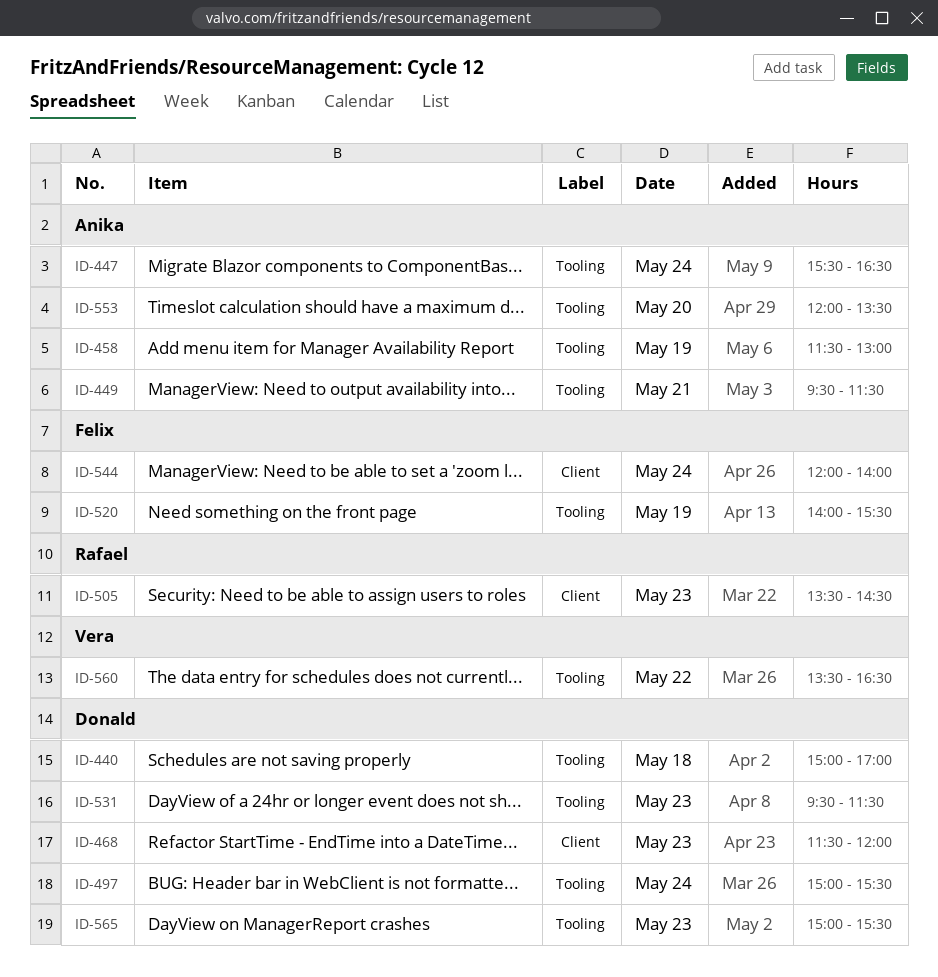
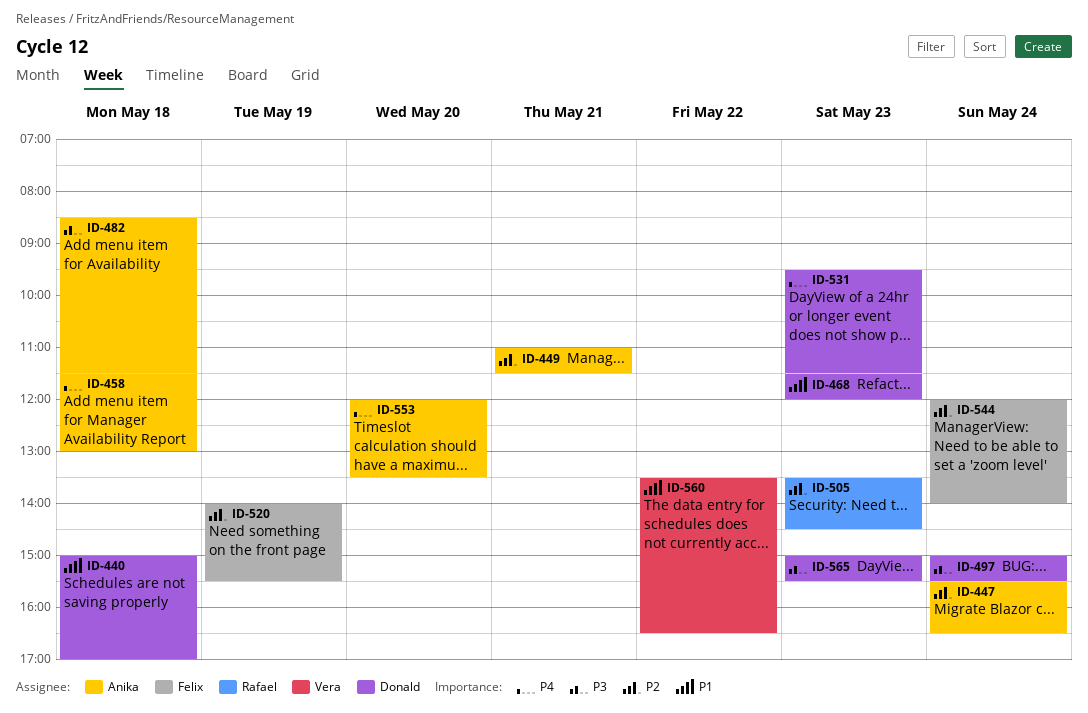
ID-449, begins: 09:30 -> 11:00
ID-458, day: May 19 -> May 18
ID-482: none -> present

